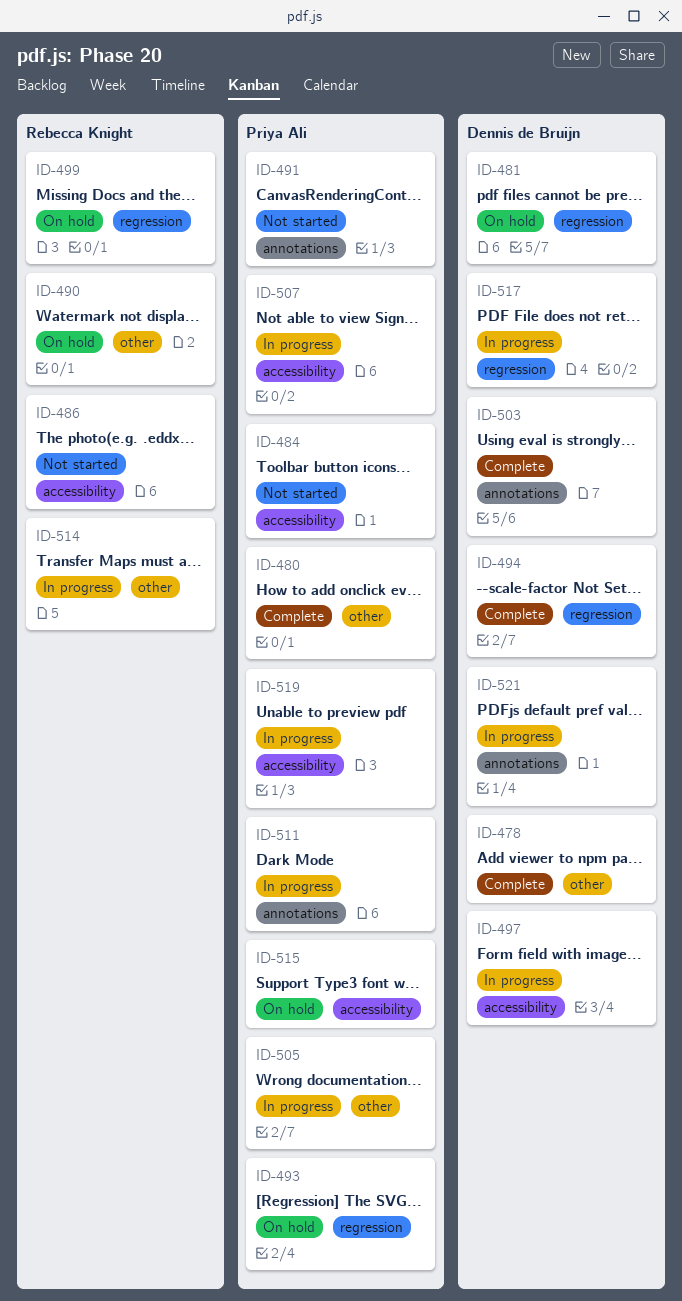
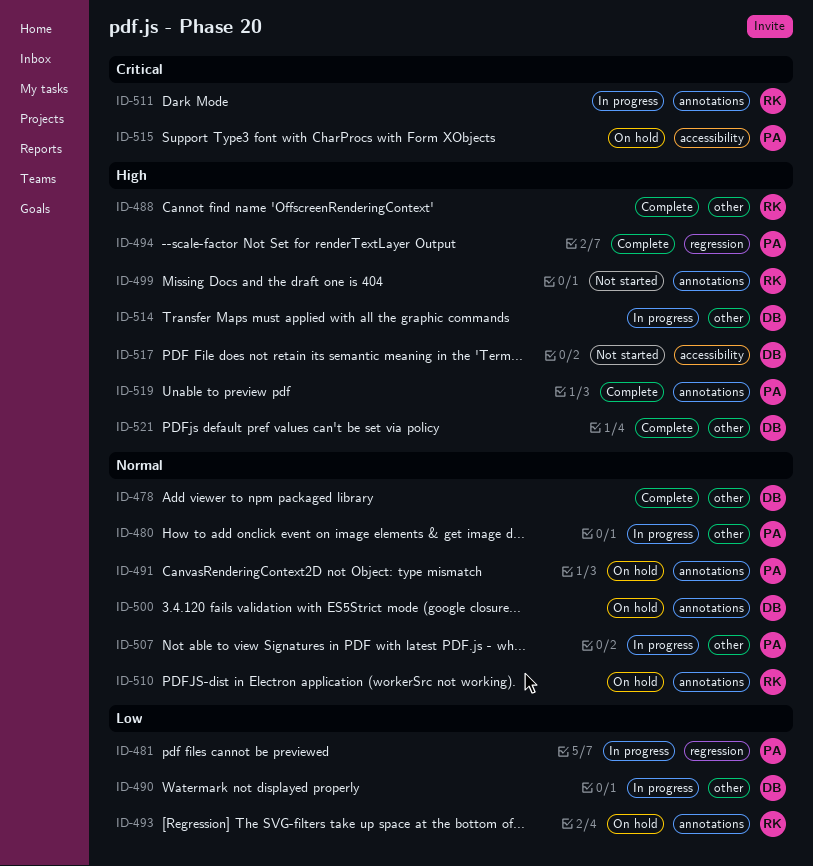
ID-480, status: Complete -> In progress
ID-481, status: On hold -> In progress
ID-481, owner: Dennis de Bruijn -> Priya Ali
ID-484: present -> none
ID-486: present -> none
ID-488: none -> present
ID-490, status: On hold -> In progress
ID-490, owner: Rebecca Knight -> Dennis de Bruijn
ID-491, status: Not started -> On hold
ID-493, owner: Priya Ali -> Rebecca Knight
ID-493, label: regression -> annotations
ID-494, owner: Dennis de Bruijn -> Priya Ali
ID-497: present -> none
ID-499, status: On hold -> Not started
ID-499, label: regression -> annotations
ID-500: none -> present
ID-503: present -> none
ID-505: present -> none
ID-507, label: accessibility -> other
ID-510: none -> present
ID-511, owner: Priya Ali -> Rebecca Knight
ID-514, owner: Rebecca Knight -> Dennis de Bruijn
ID-517, status: In progress -> Not started
ID-517, label: regression -> accessibility
ID-519, status: In progress -> Complete
ID-519, label: accessibility -> annotations
ID-521, status: In progress -> Complete
ID-521, label: annotations -> other

